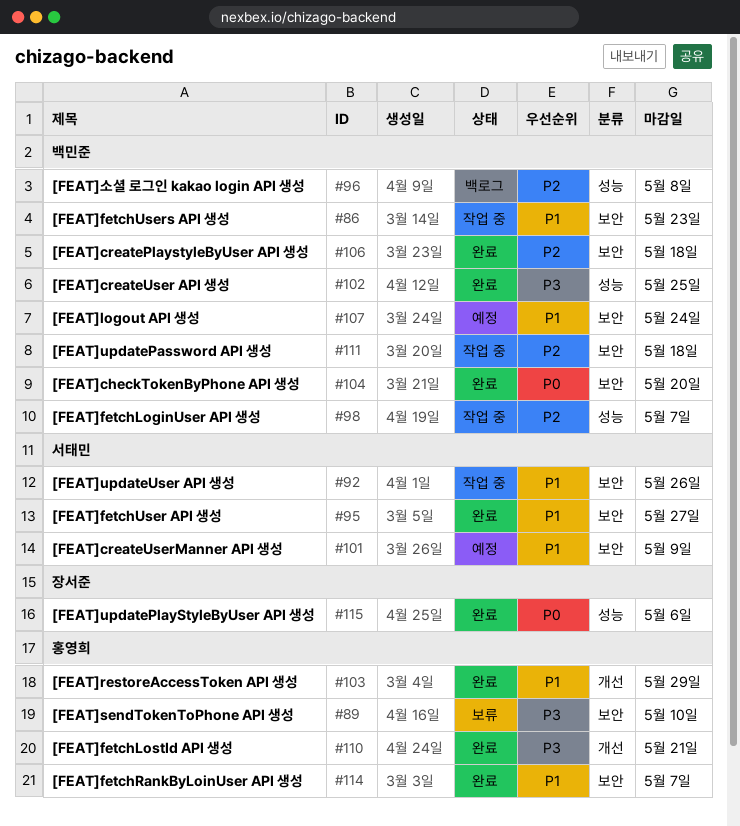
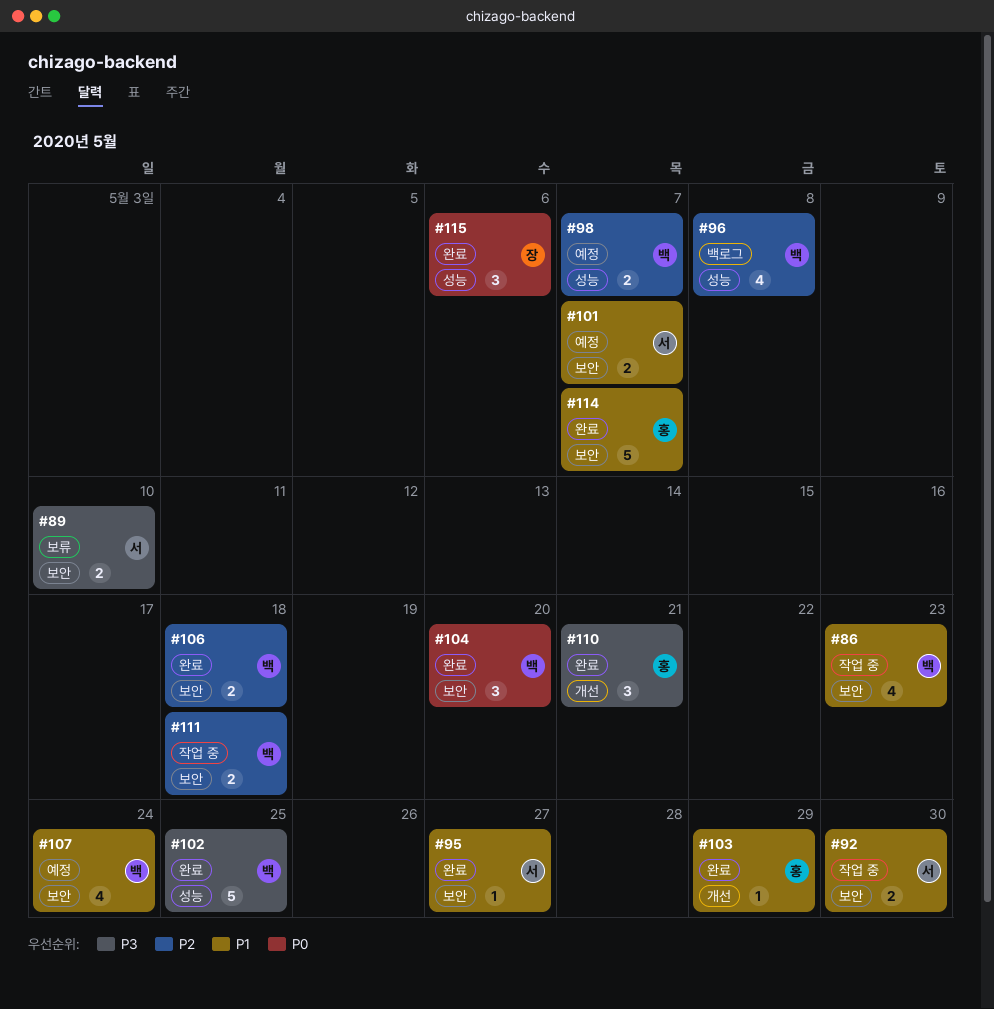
#89, owner: 홍영희 -> 서태민
#92, due: May 26 -> May 30
#98, status: 작업 중 -> 예정
#101, due: May 9 -> May 7

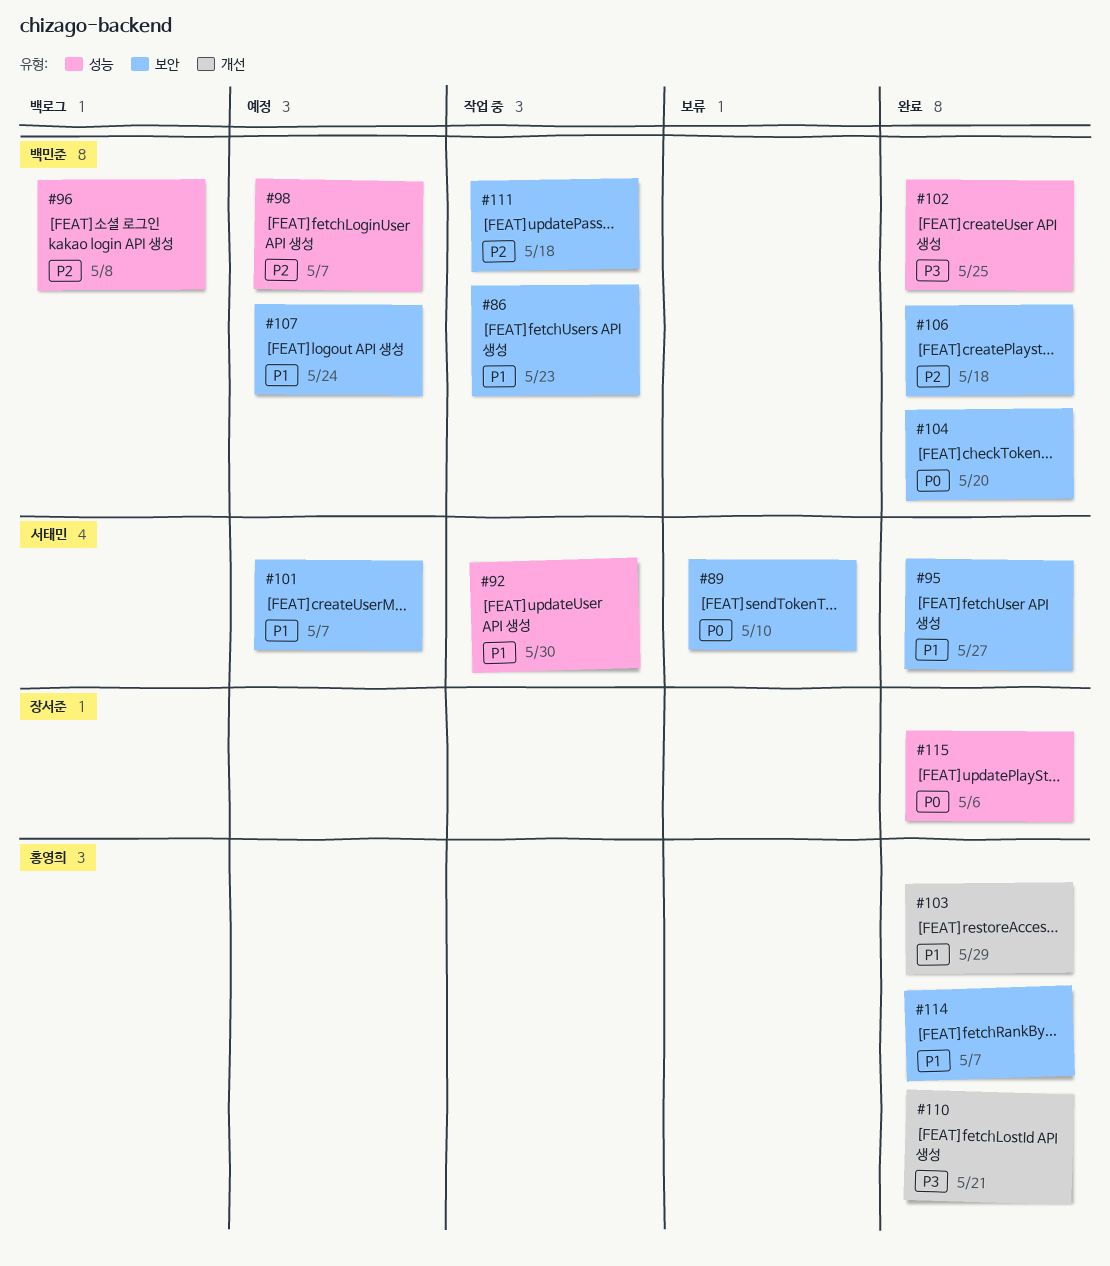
#89, priority: P3 -> P0
#92, label: 보안 -> 성능

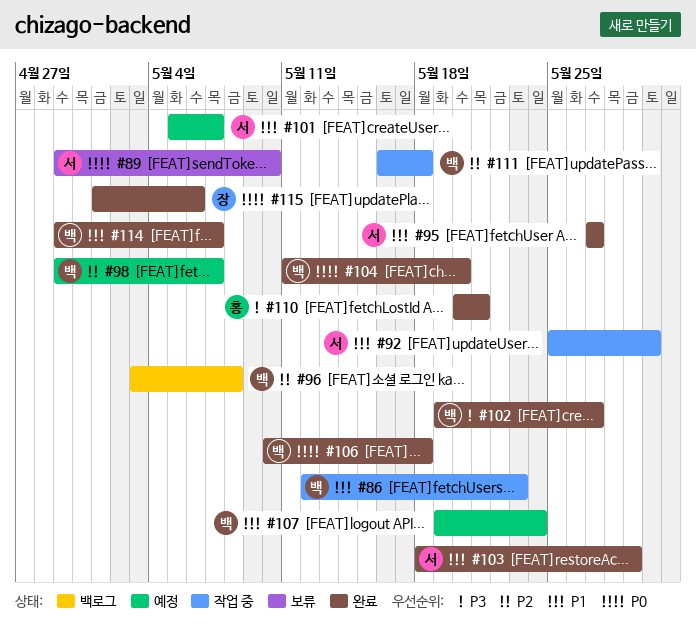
#102, due: May 25 -> May 27
#103, owner: 홍영희 -> 서태민
#106, priority: P2 -> P0
#114, owner: 홍영희 -> 백민준

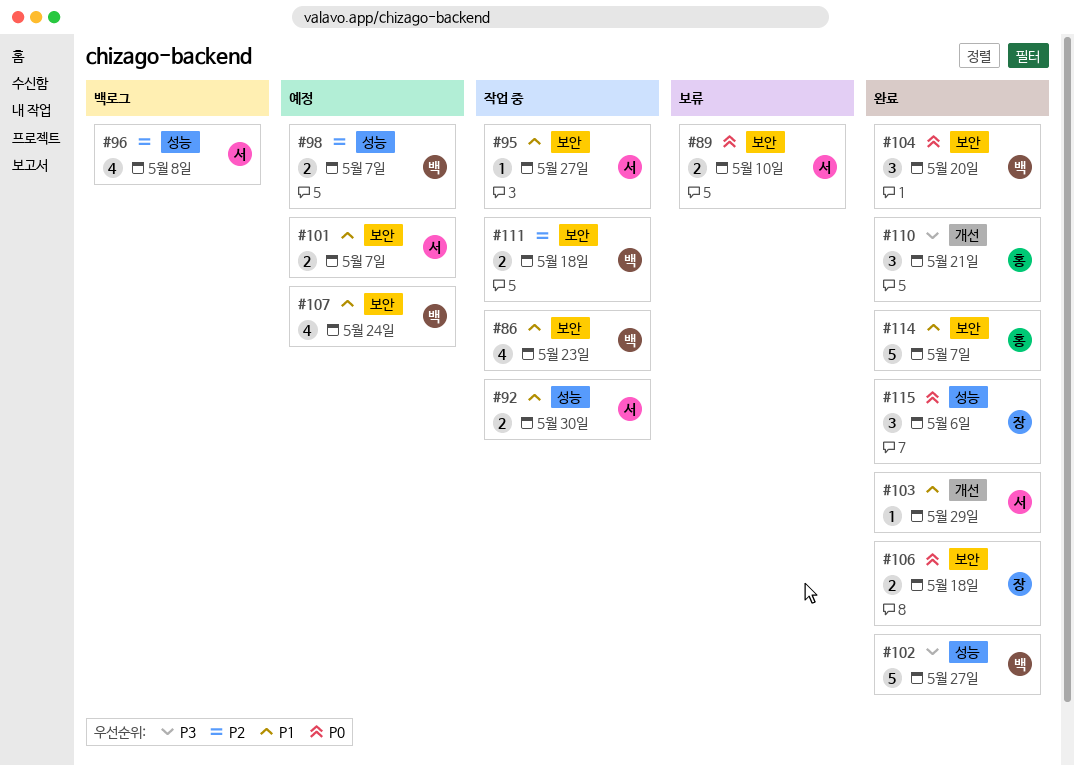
#95, status: 완료 -> 작업 중
#96, owner: 백 -> 서
#106, owner: 백 -> 장
#114, owner: 백 -> 홍

